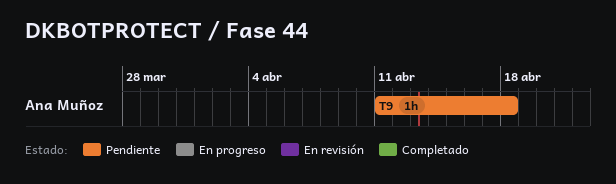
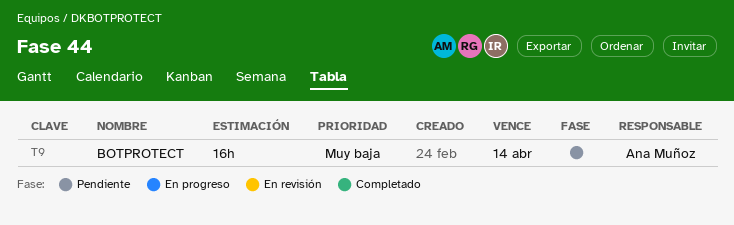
T9, estimate: 1h -> 16h
T9, due: Apr 18 -> Apr 14

